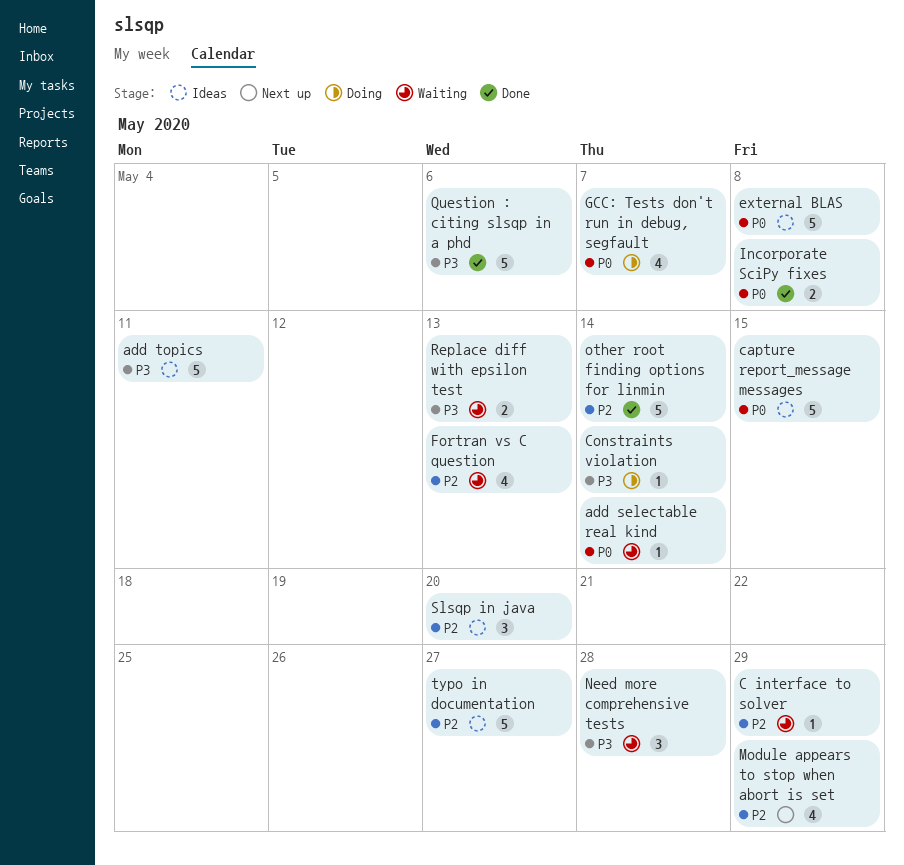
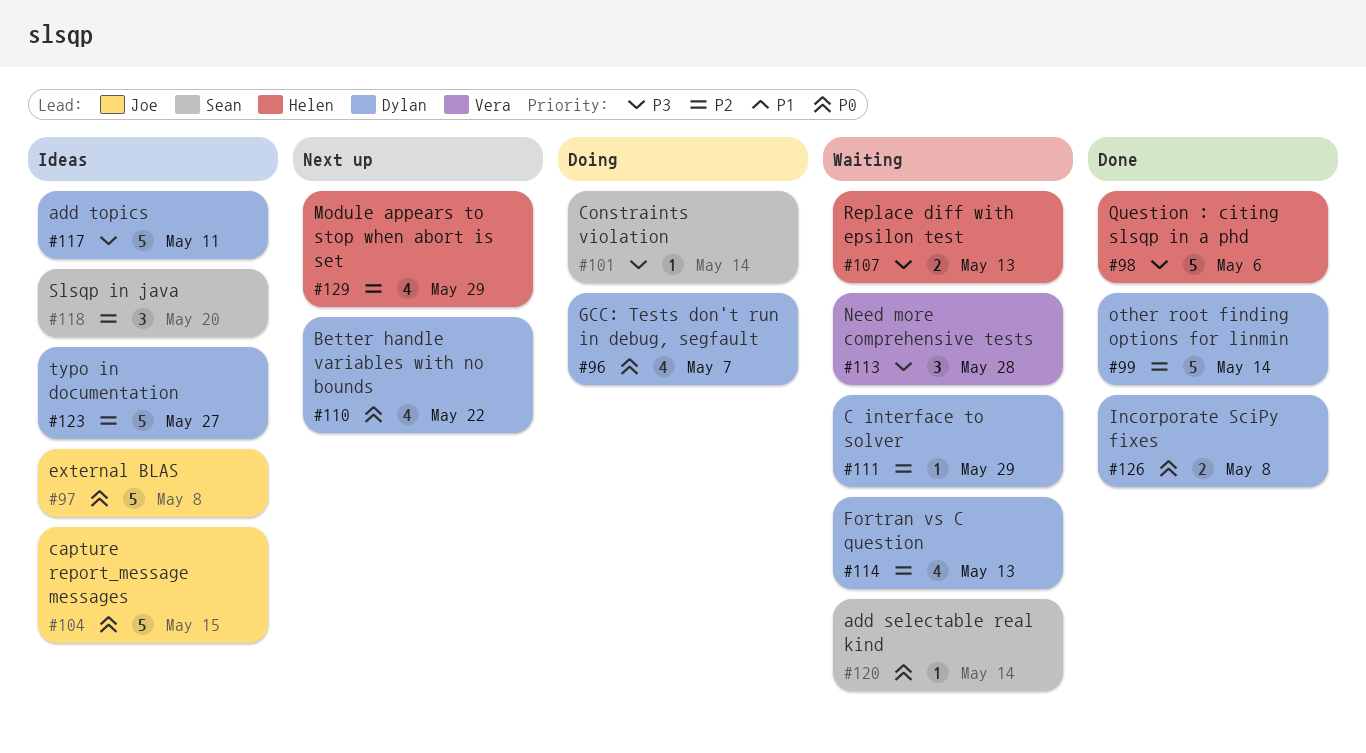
Better handle variables with no bounds: none -> present

